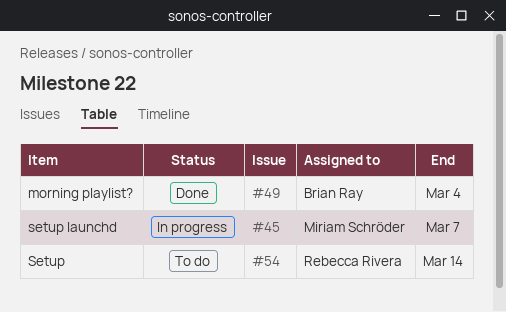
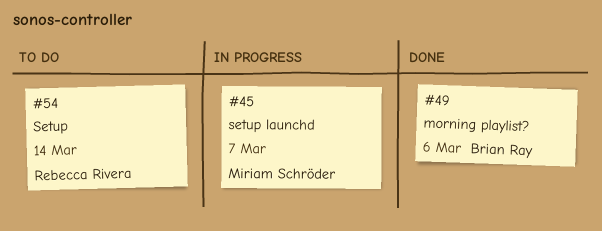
#49, due: Mar 4 -> Mar 6

